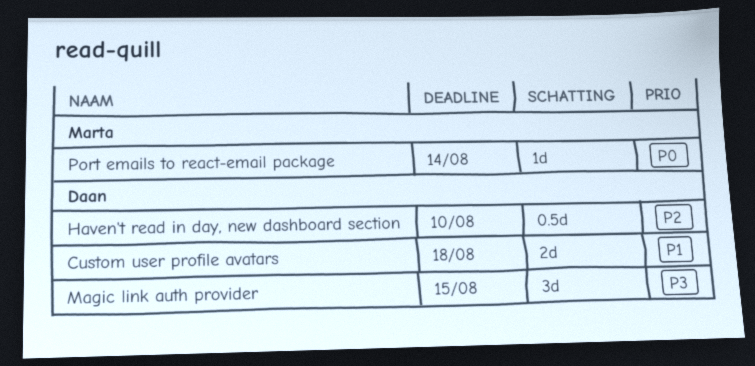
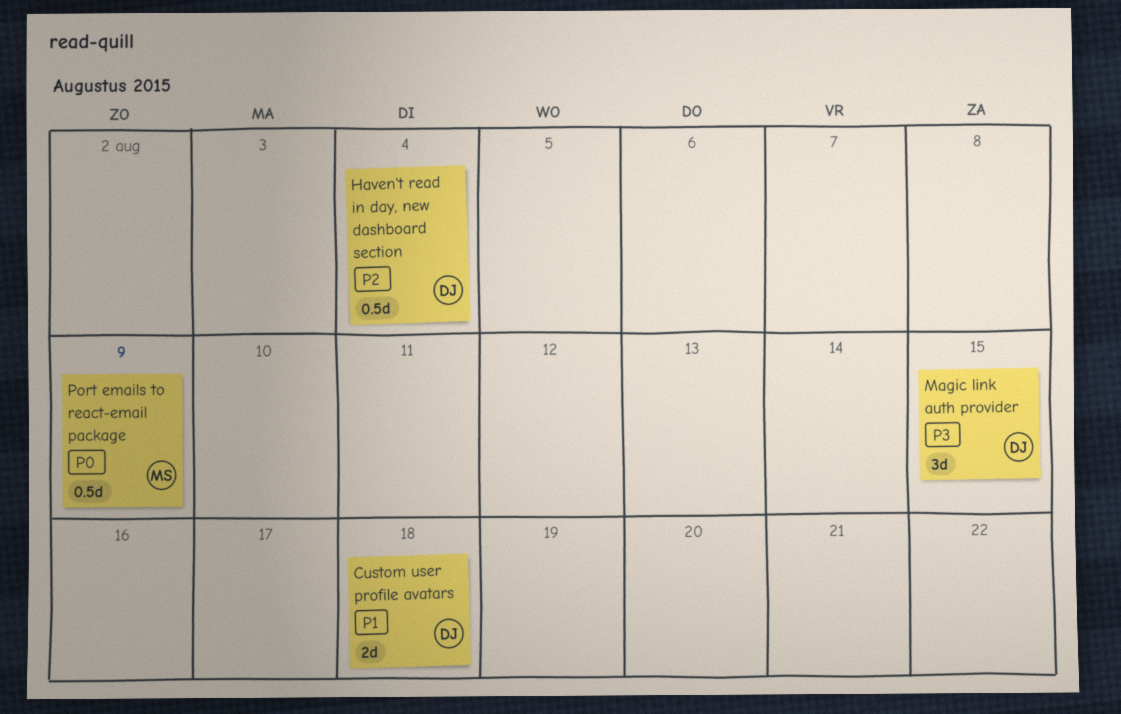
Haven't read in day, new dashboard section, due: Aug 10 -> Aug 4
Port emails to react-email package, estimate: 1d -> 0.5d
Port emails to react-email package, due: Aug 14 -> Aug 9

